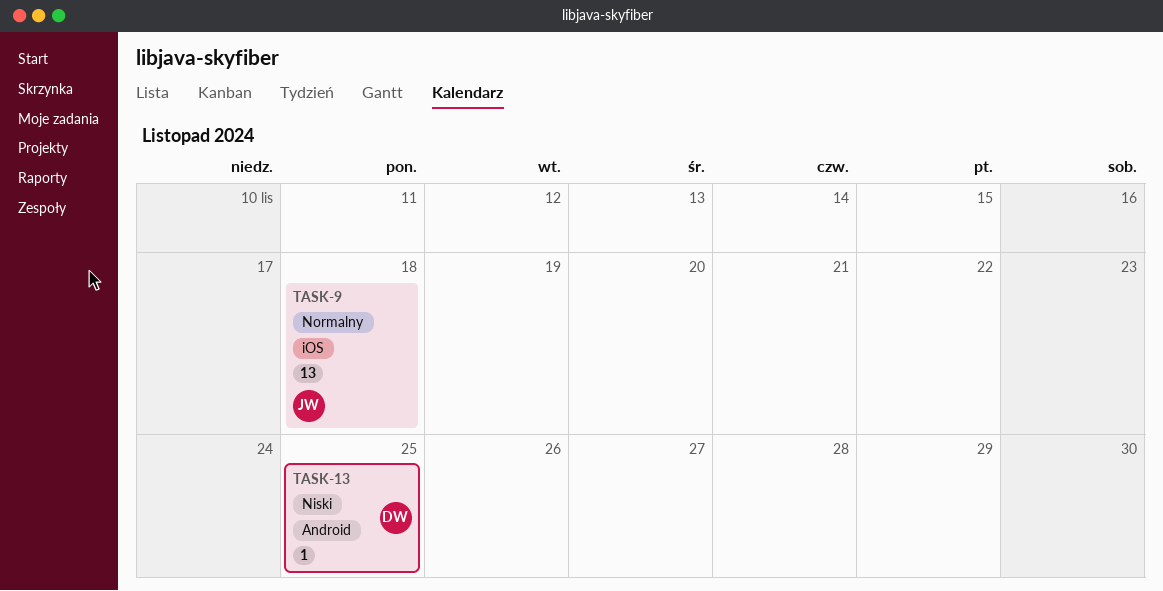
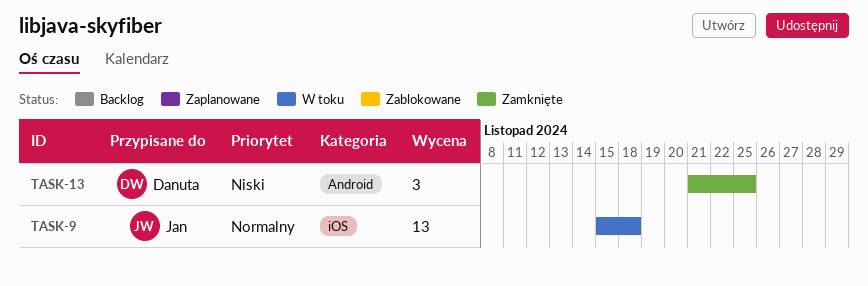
TASK-13, estimate: 1 -> 3

